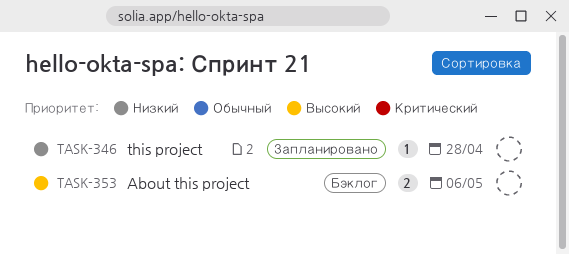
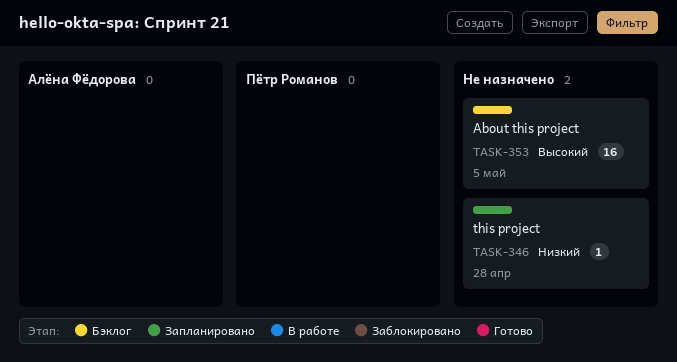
TASK-353, estimate: 2 -> 16
TASK-353, due: May 6 -> May 5

